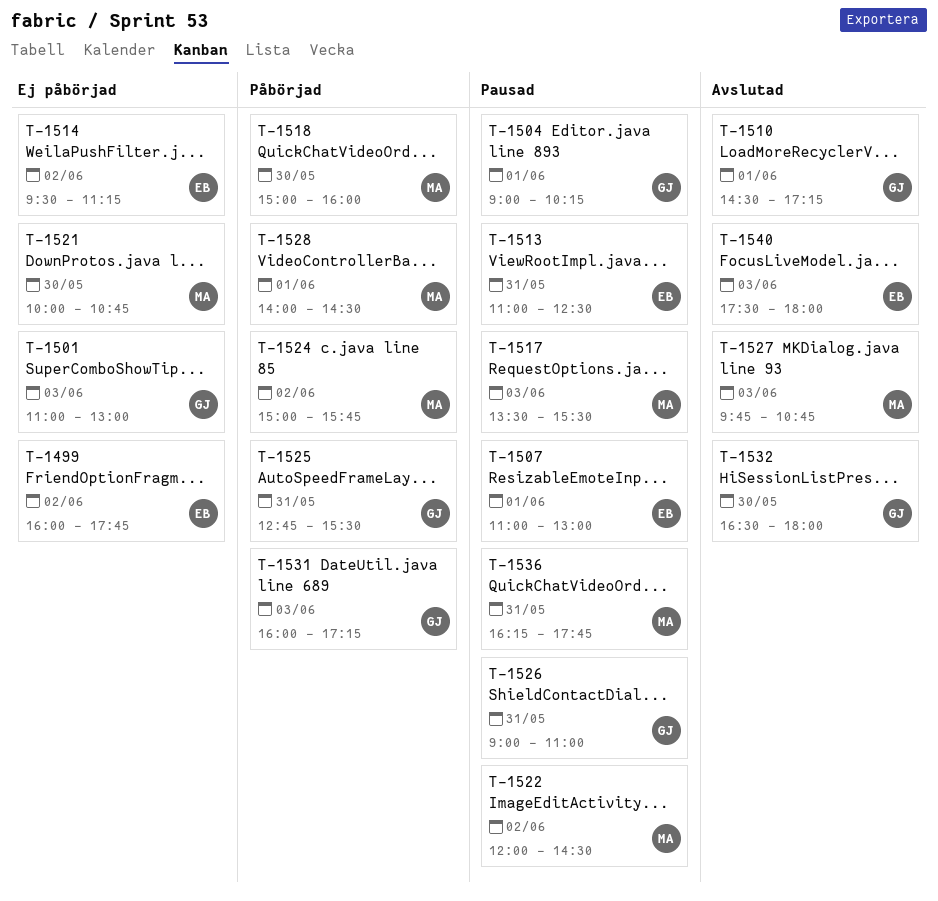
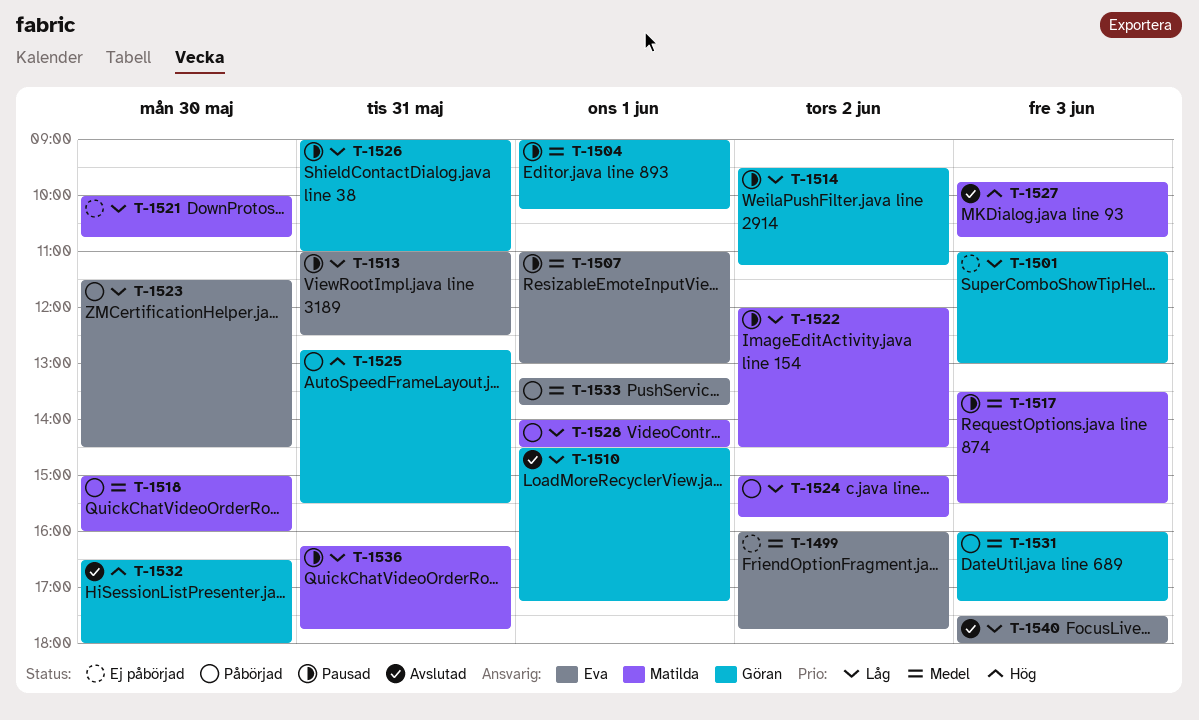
T-1514, status: Ej påbörjad -> Pausad
T-1514, owner: Eva -> Göran
T-1523: none -> present
T-1533: none -> present

